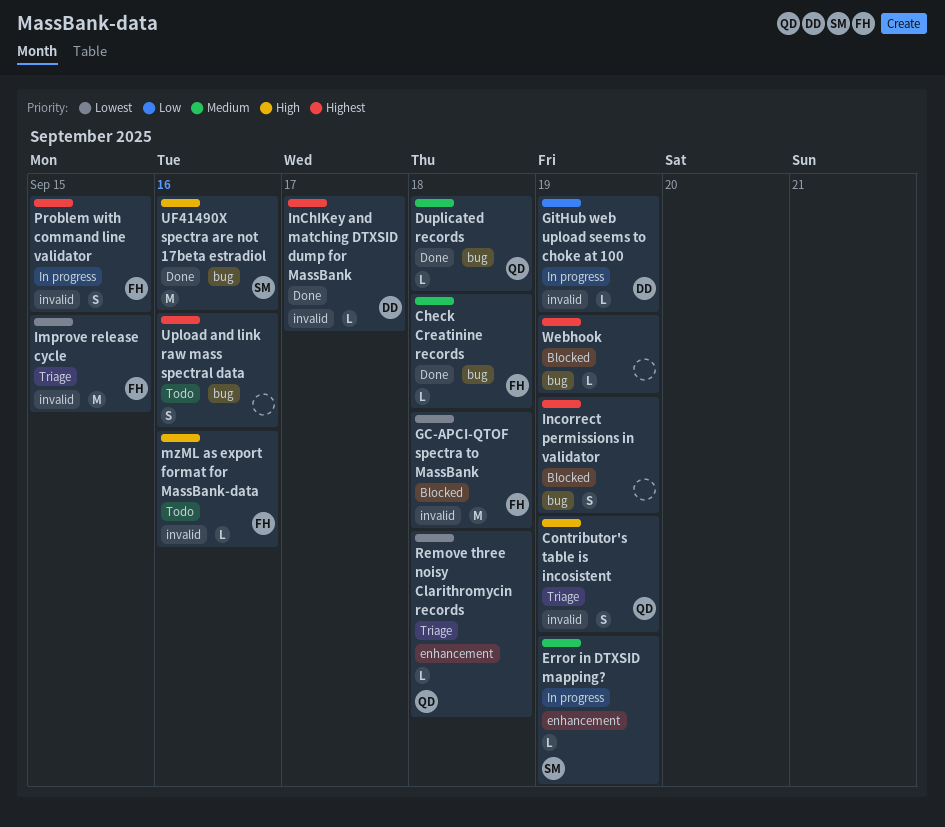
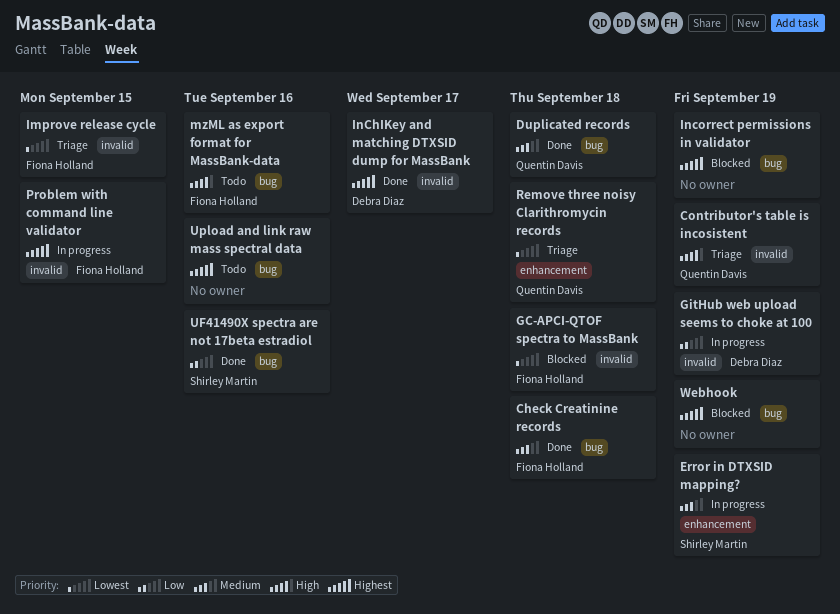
mzML as export format for MassBank-data, label: invalid -> bug
UF41490X spectra are not 17beta estradiol, priority: High -> Low

